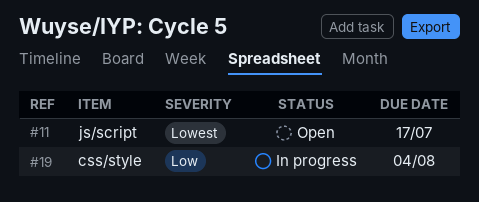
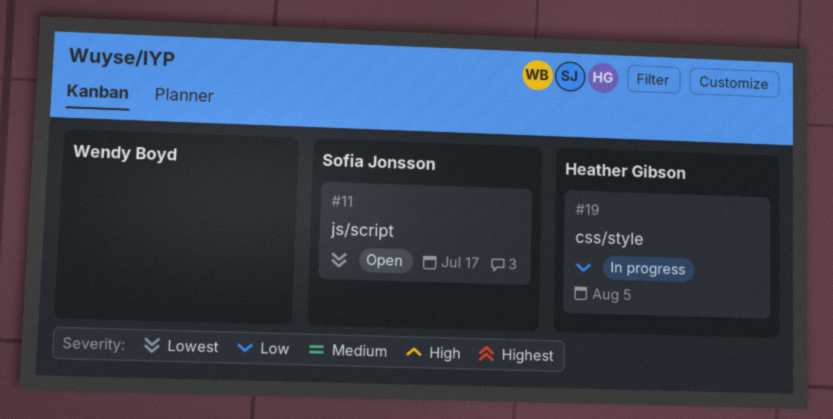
#19, due: Aug 4 -> Aug 5

